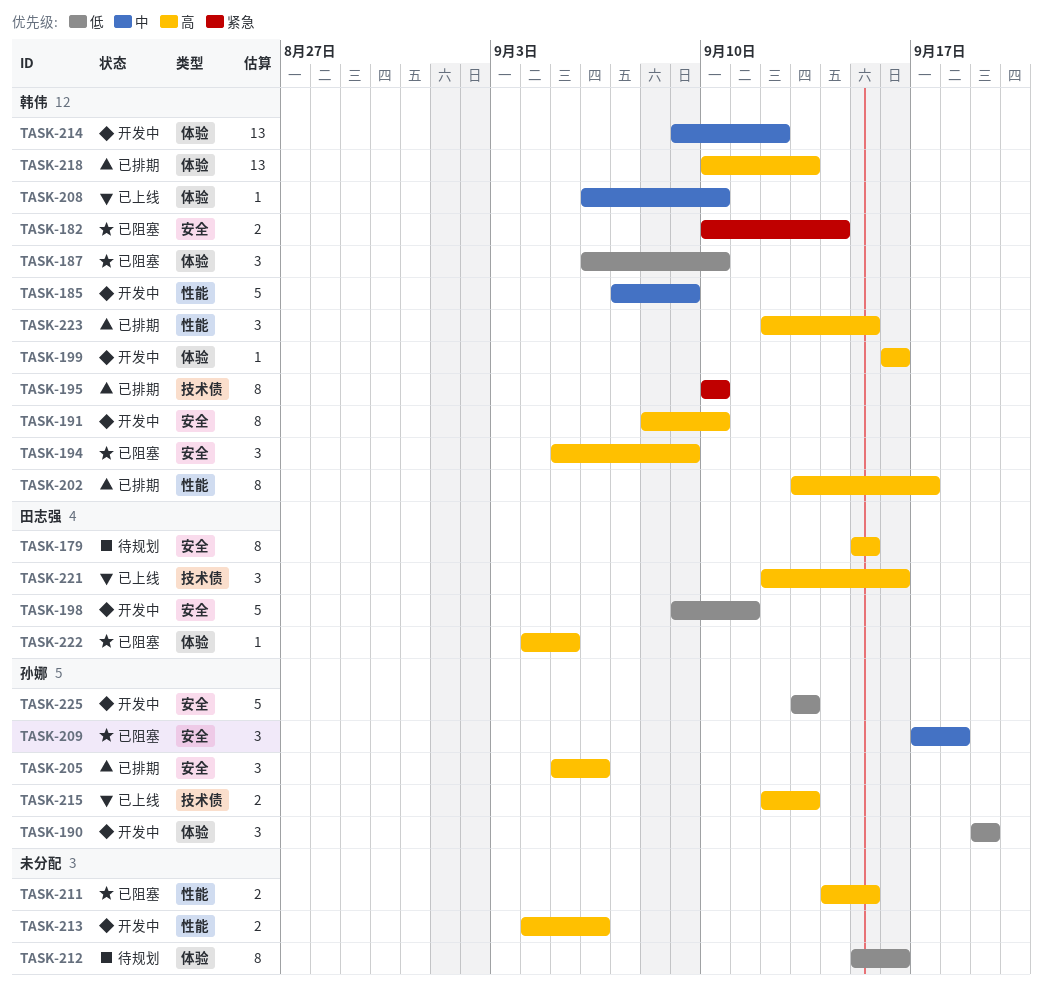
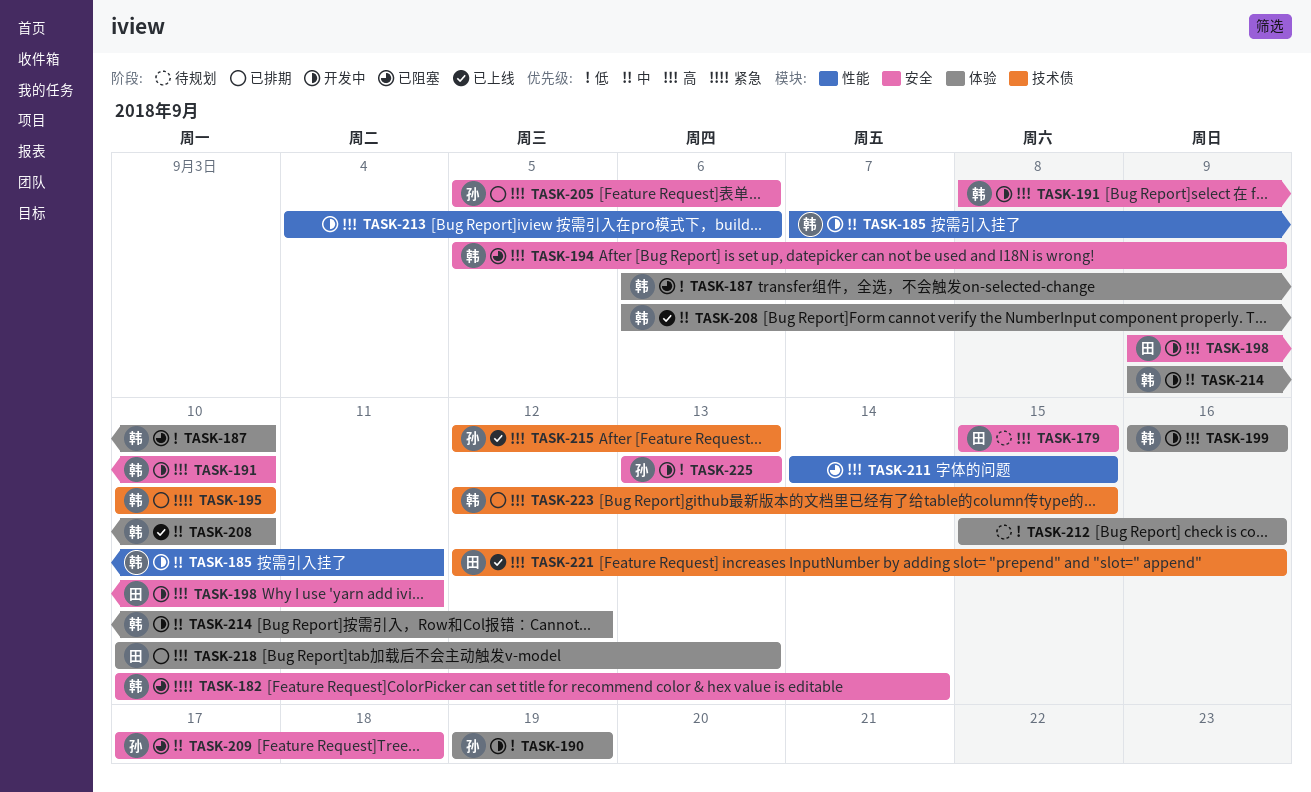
TASK-185, due: Sep 9 -> Sep 11
TASK-198, priority: 低 -> 高
TASK-202: present -> none
TASK-218, owner: 韩伟 -> 田志强
TASK-222: present -> none
TASK-223, label: 性能 -> 技术债

